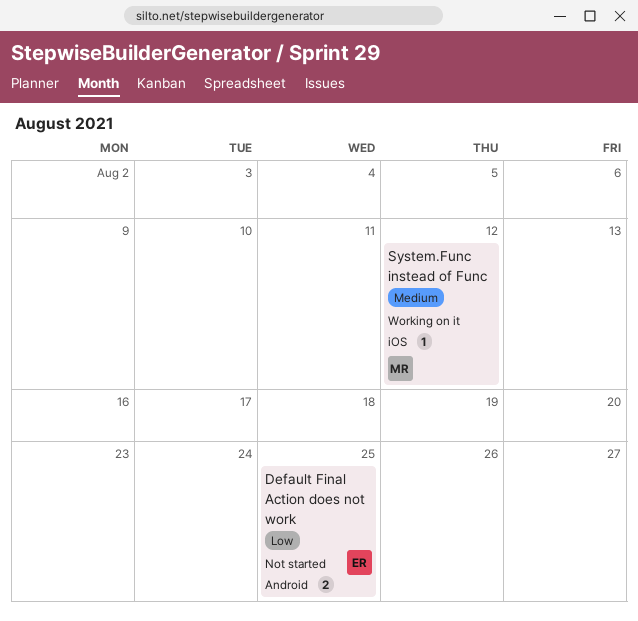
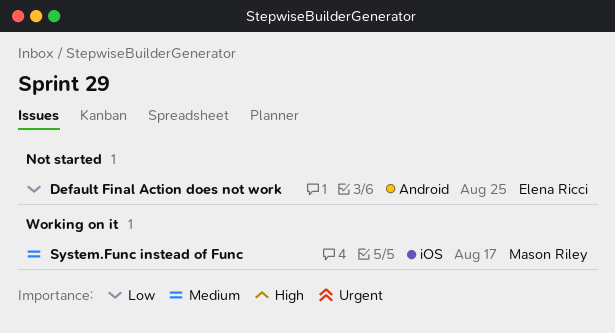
System.Func instead of Func, due: Aug 12 -> Aug 17

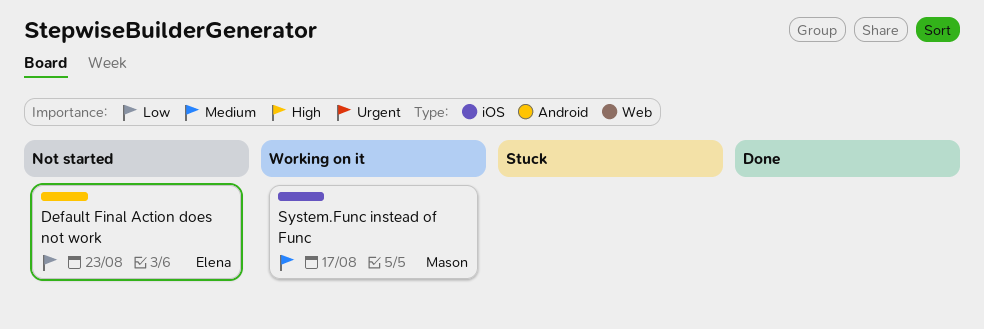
Default Final Action does not work, due: Aug 25 -> Aug 23

